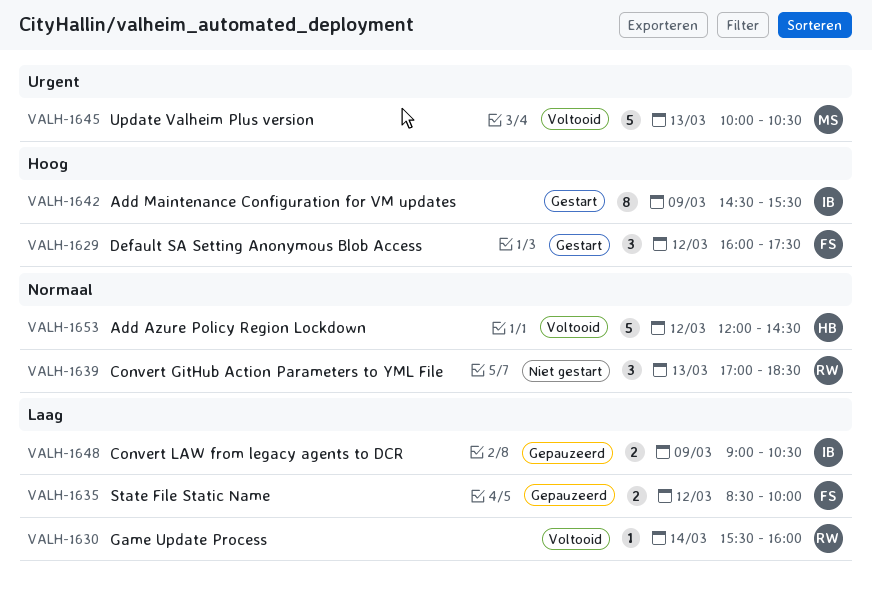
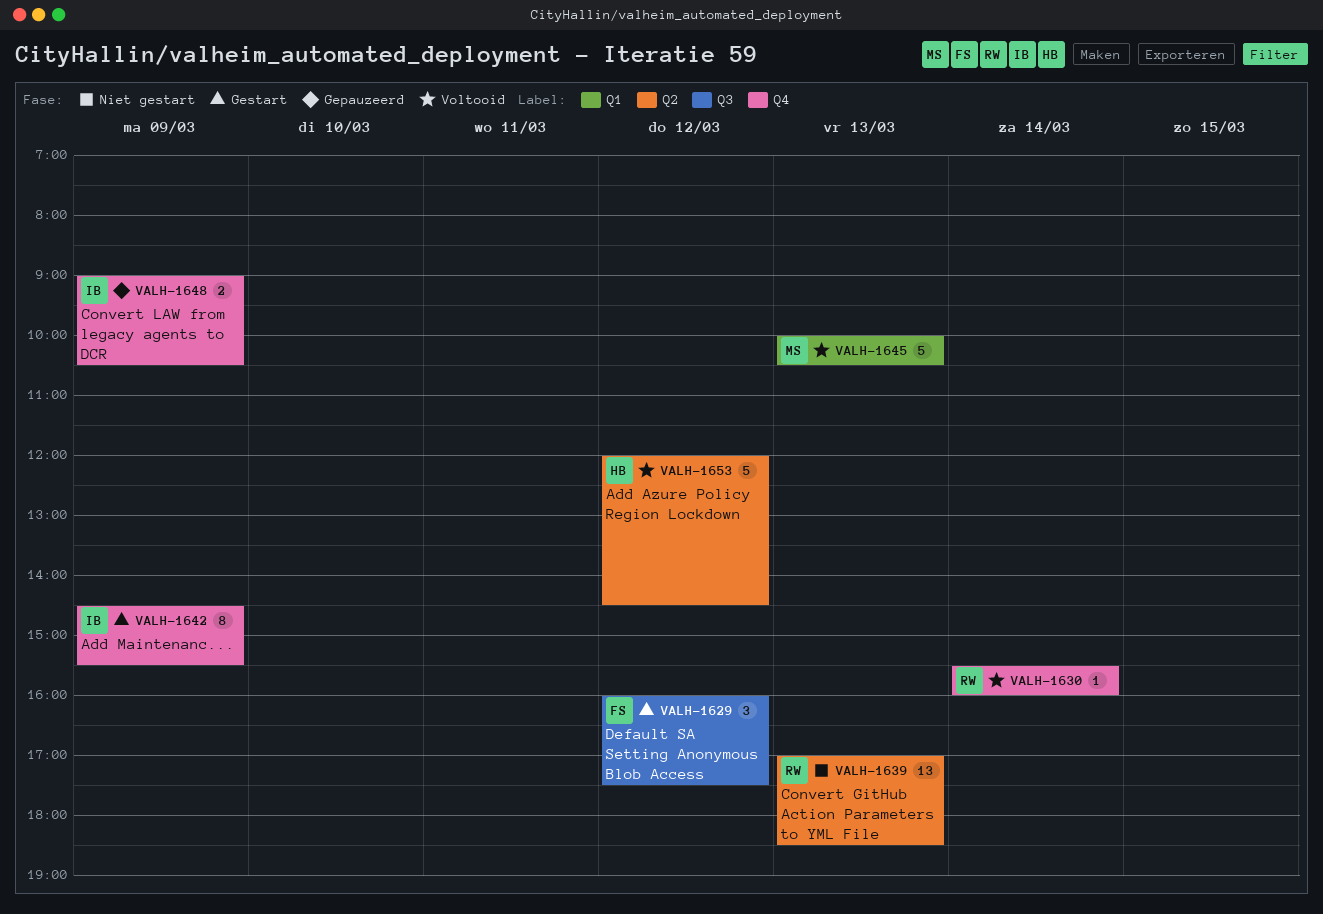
VALH-1635: present -> none
VALH-1639, estimate: 3 -> 13

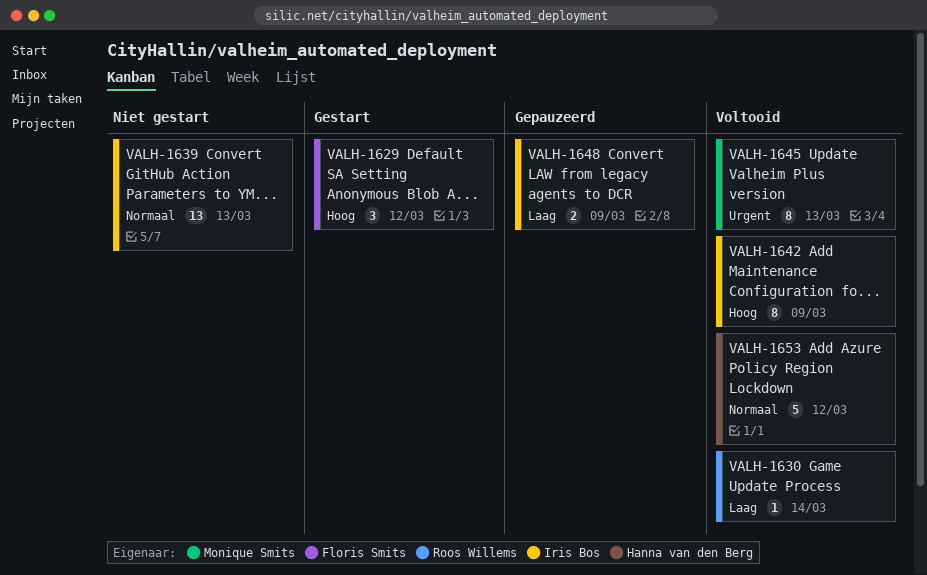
VALH-1639, owner: Roos Willems -> Iris Bos
VALH-1642, status: Gestart -> Voltooid
VALH-1645, estimate: 5 -> 8

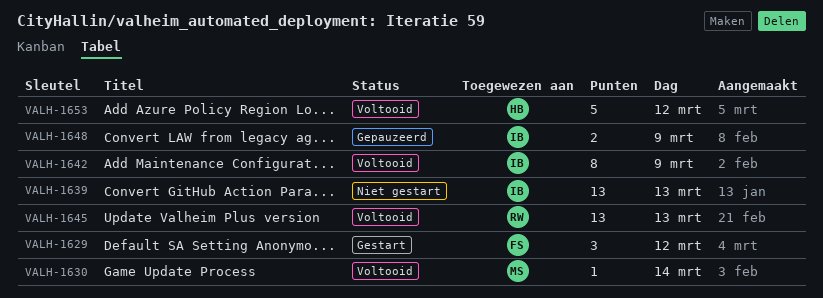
VALH-1630, owner: Roos Willems -> Monique Smits
VALH-1645, owner: Monique Smits -> Roos Willems
VALH-1645, estimate: 8 -> 13

